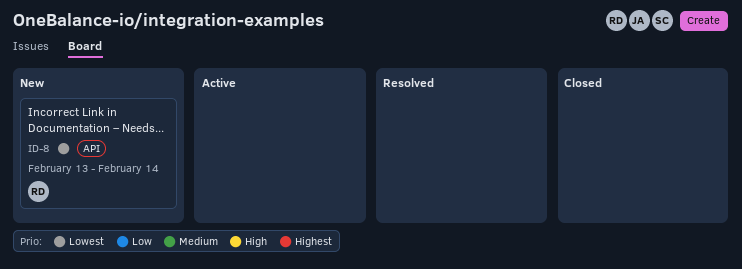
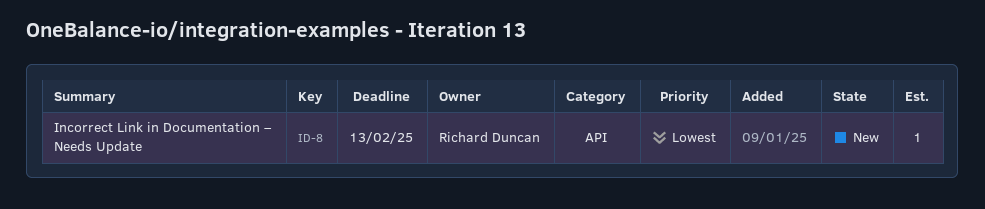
ID-8, due: Feb 14 -> Feb 13

